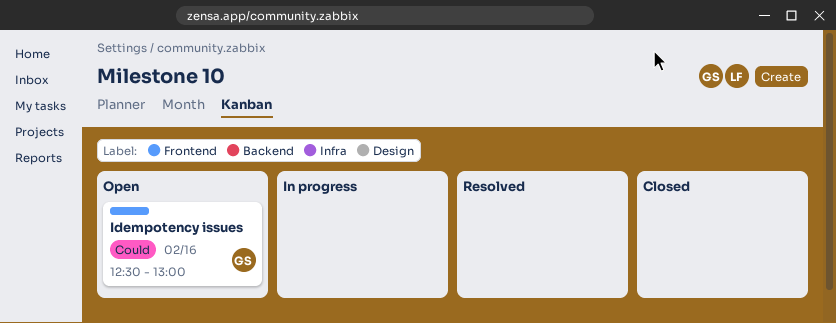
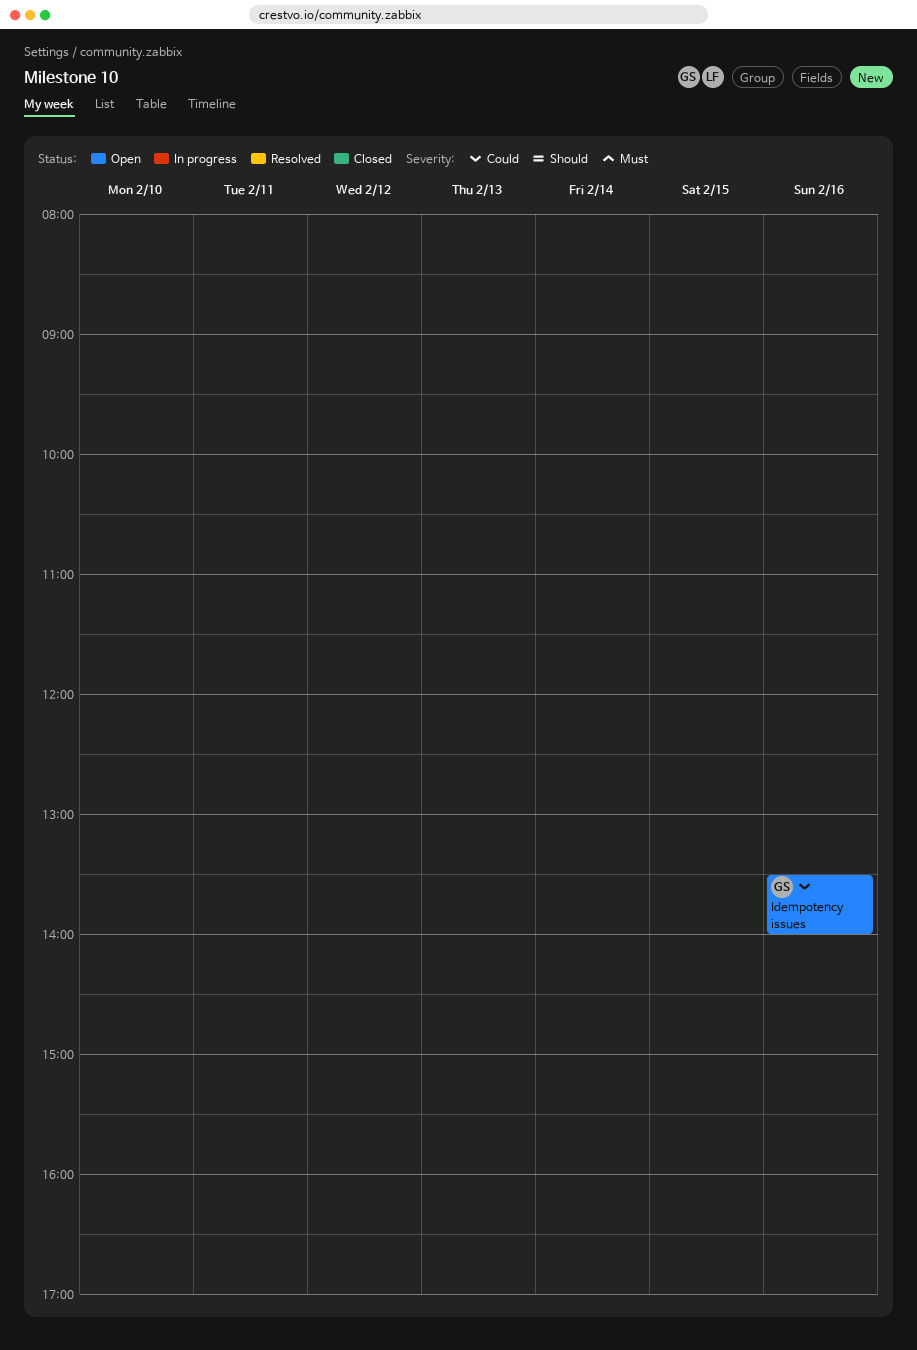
Idempotency issues, begins: 12:30 -> 13:30
Idempotency issues, ends: 13:00 -> 14:00

